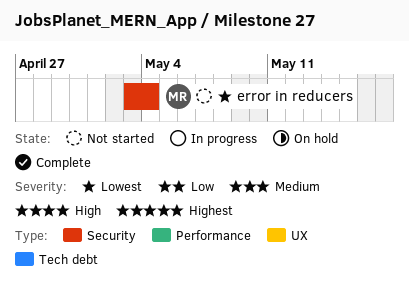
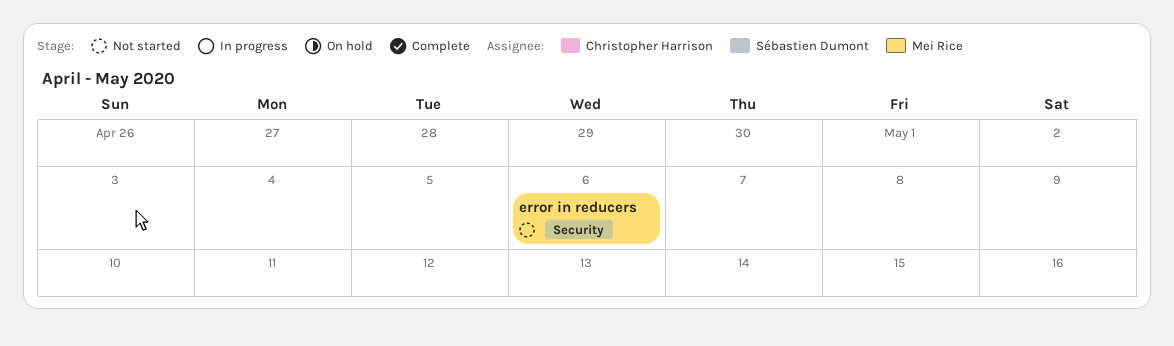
error in reducers, due: May 4 -> May 6

